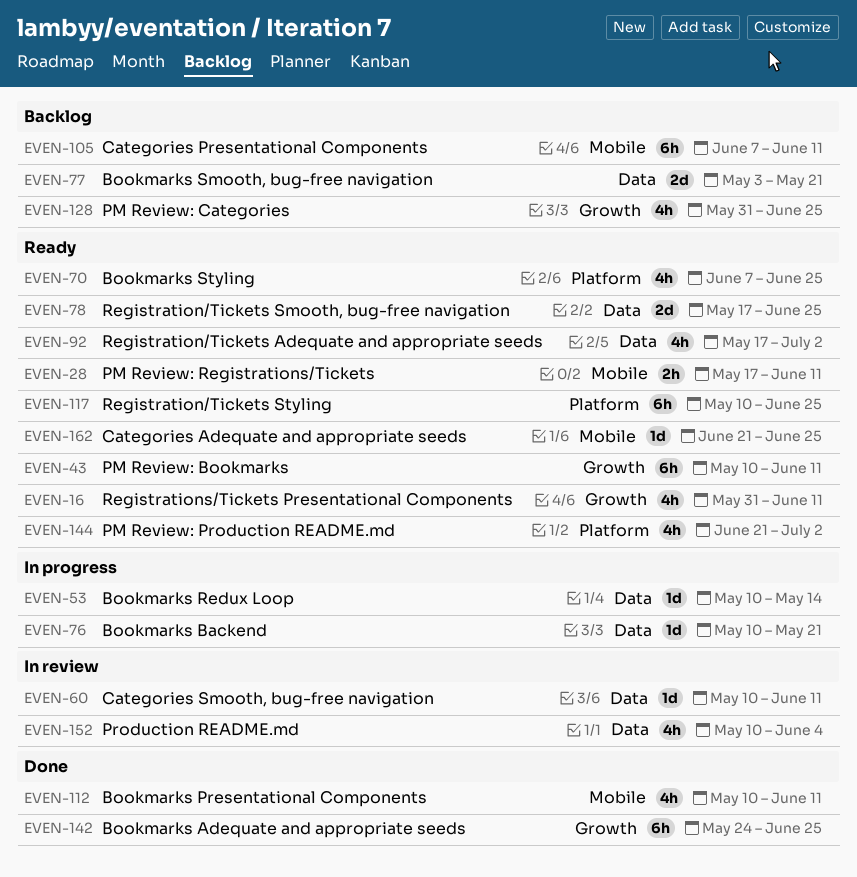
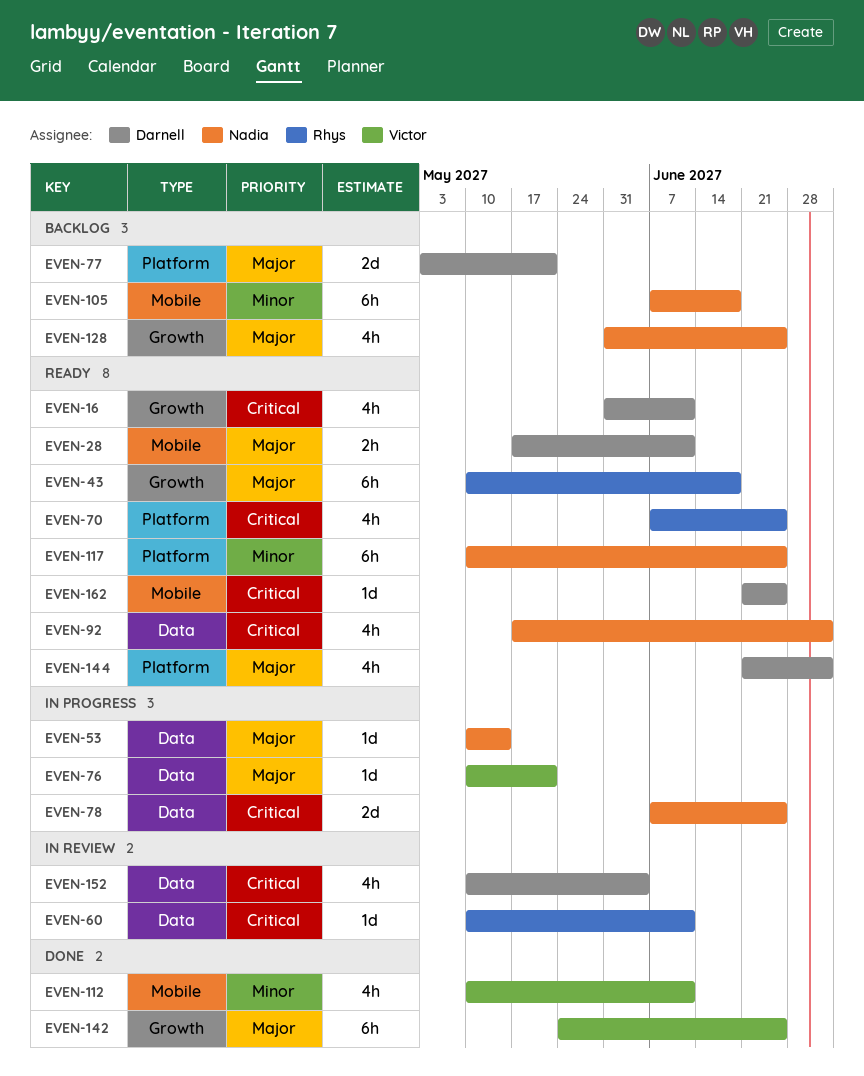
EVEN-43, due: Jun 11 -> Jun 18
EVEN-77, label: Data -> Platform
EVEN-78, status: Ready -> In progress
EVEN-78, start: May 17 -> Jun 7
EVEN-105, due: Jun 11 -> Jun 18

